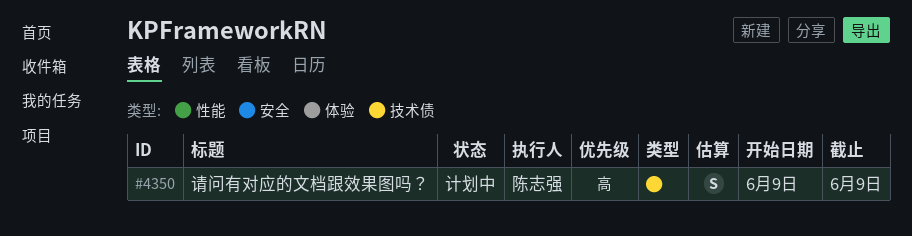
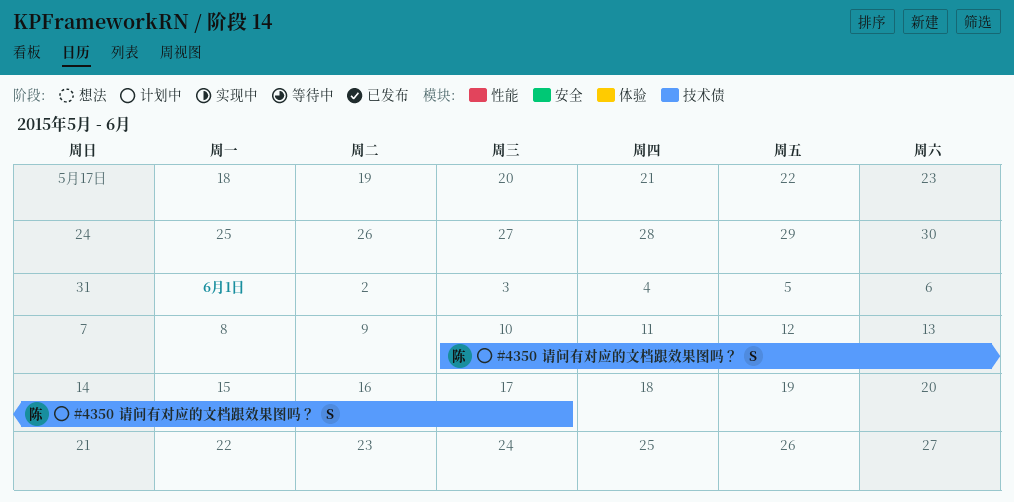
#4350, start: Jun 9 -> Jun 10
#4350, due: Jun 9 -> Jun 17

